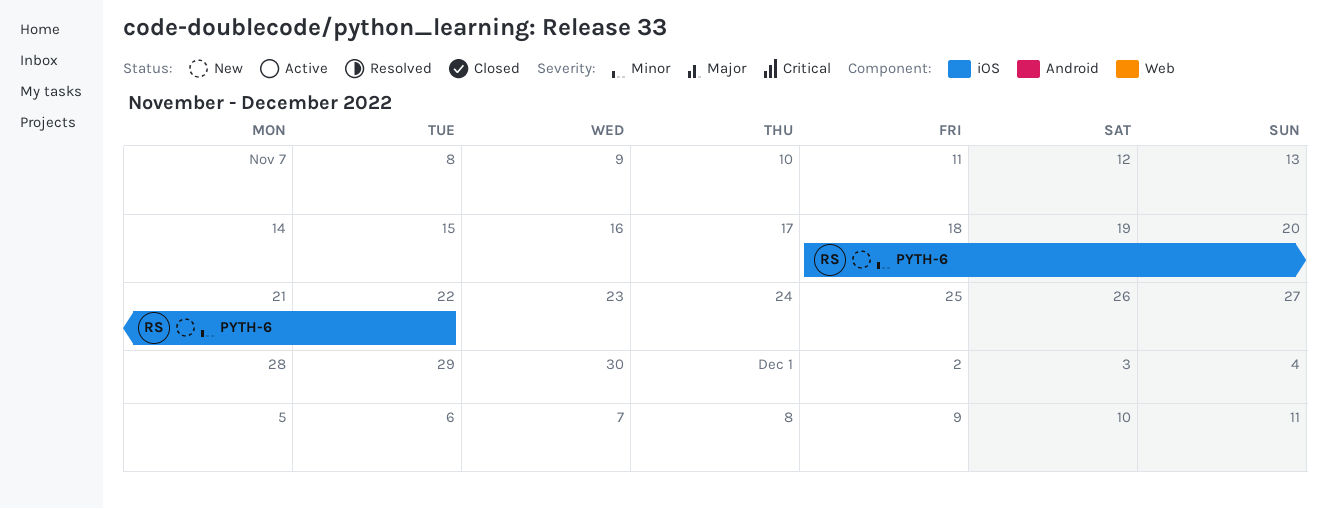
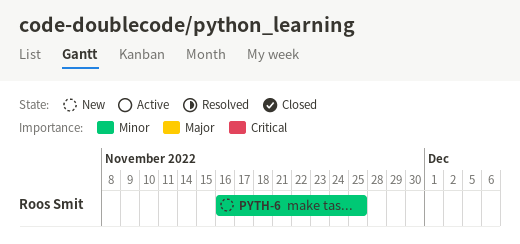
PYTH-6, start: Nov 18 -> Nov 16
PYTH-6, due: Nov 22 -> Nov 25

